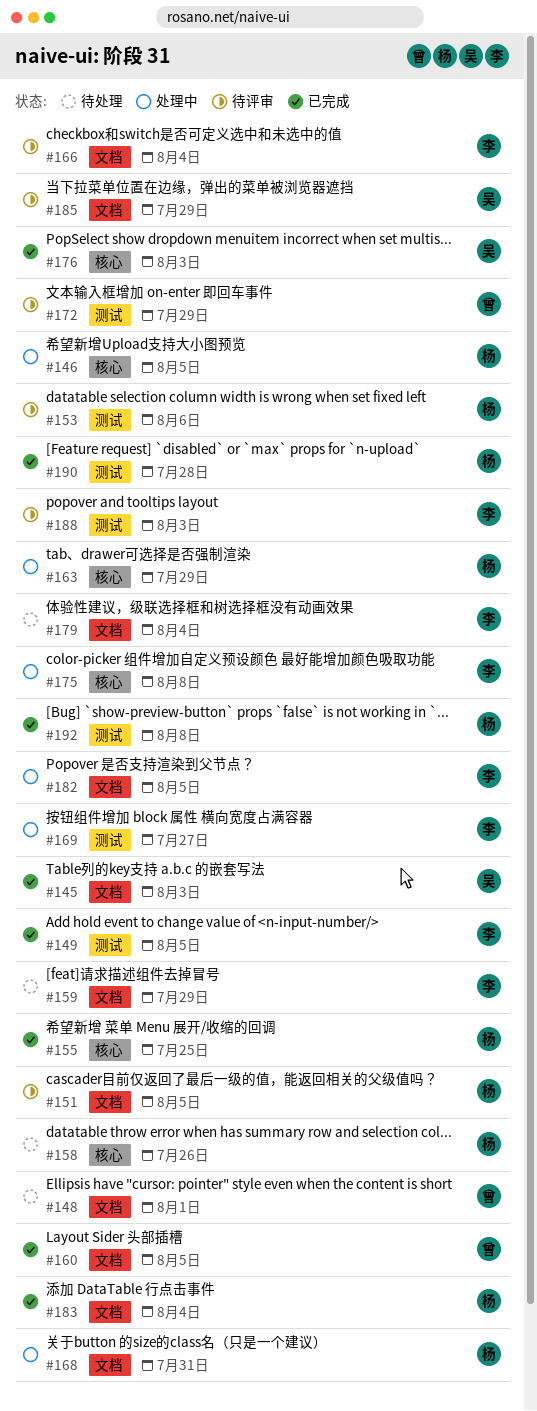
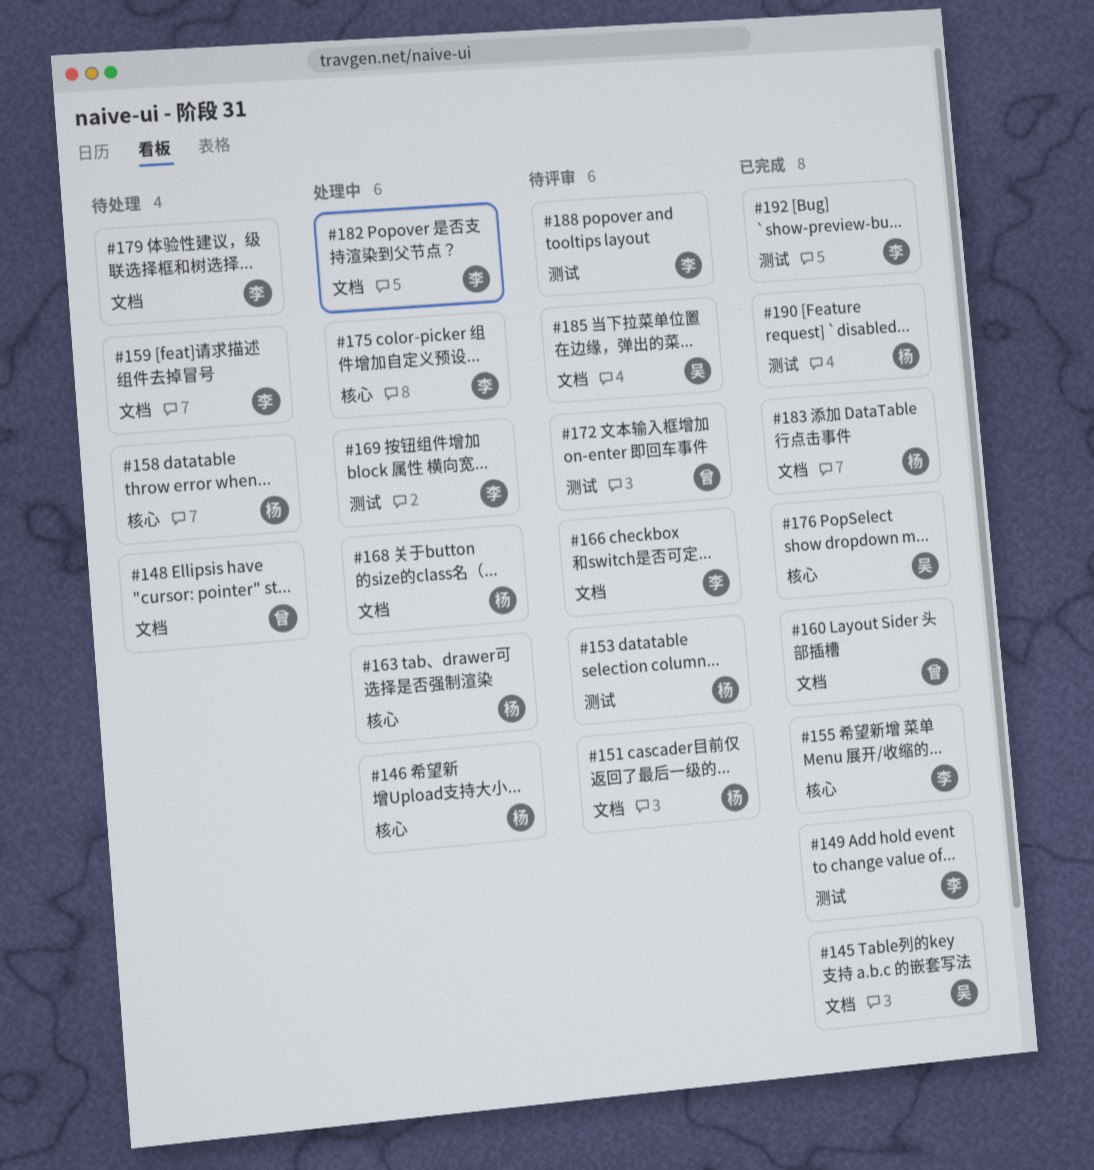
#155, owner: 杨 -> 李
#192, owner: 杨 -> 李

